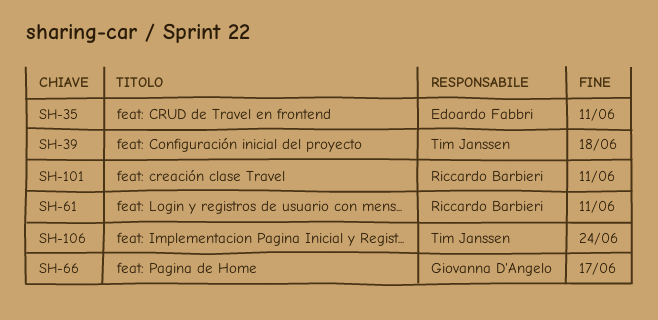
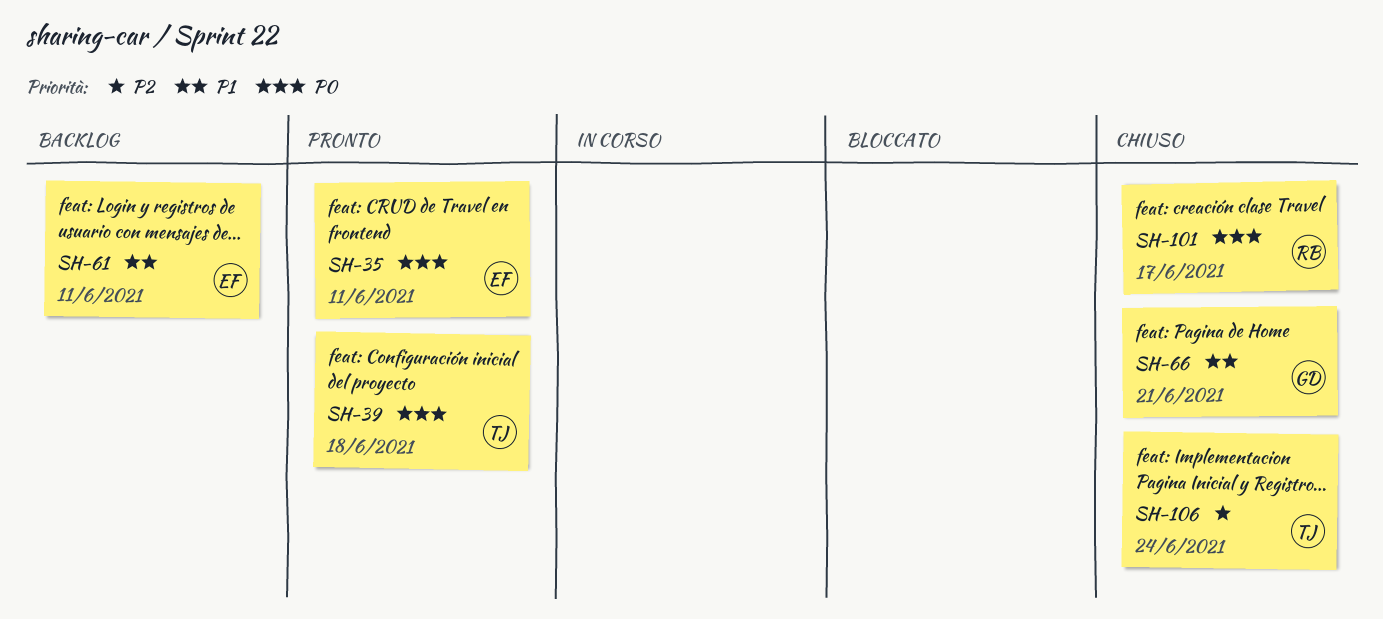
SH-61, owner: Riccardo Barbieri -> Edoardo Fabbri
SH-66, due: Jun 17 -> Jun 21
SH-101, due: Jun 11 -> Jun 17

